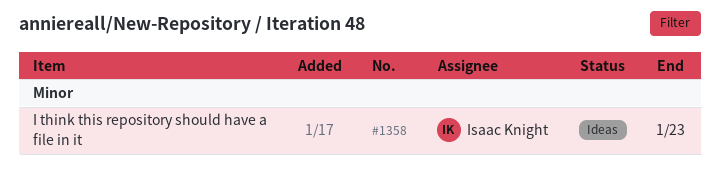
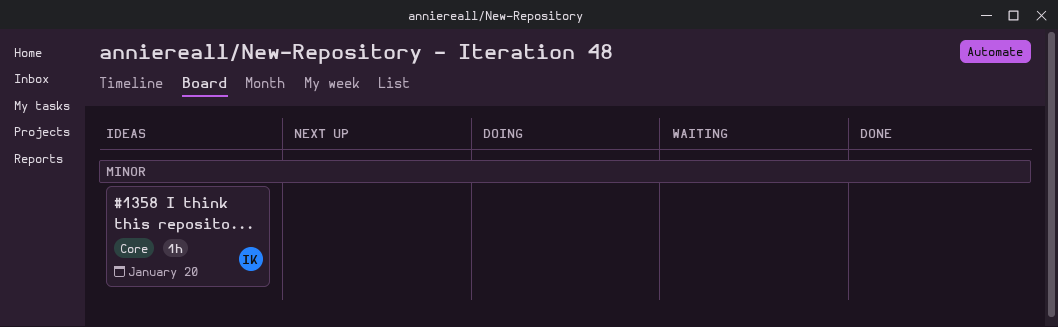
#1358, due: Jan 23 -> Jan 20

